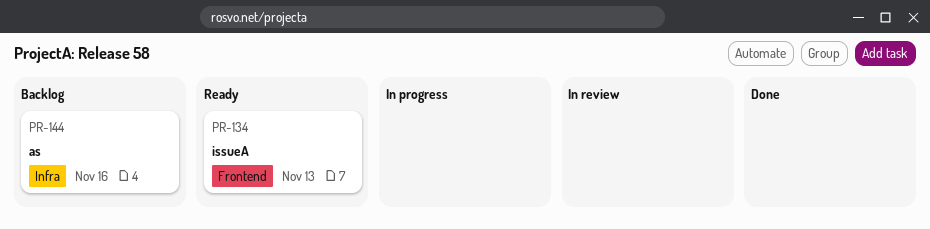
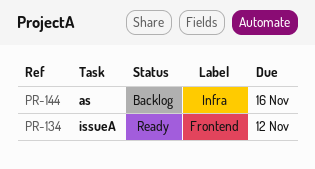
PR-134, due: Nov 13 -> Nov 12

